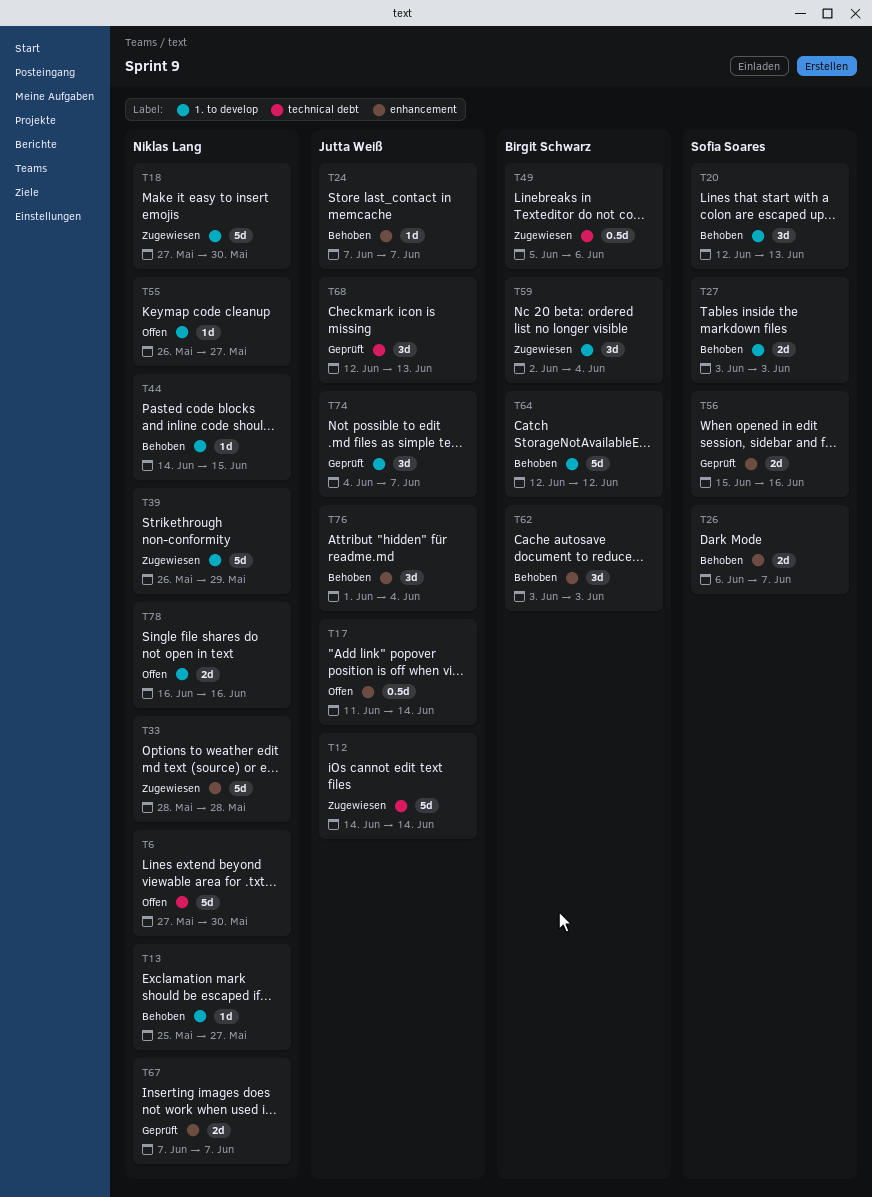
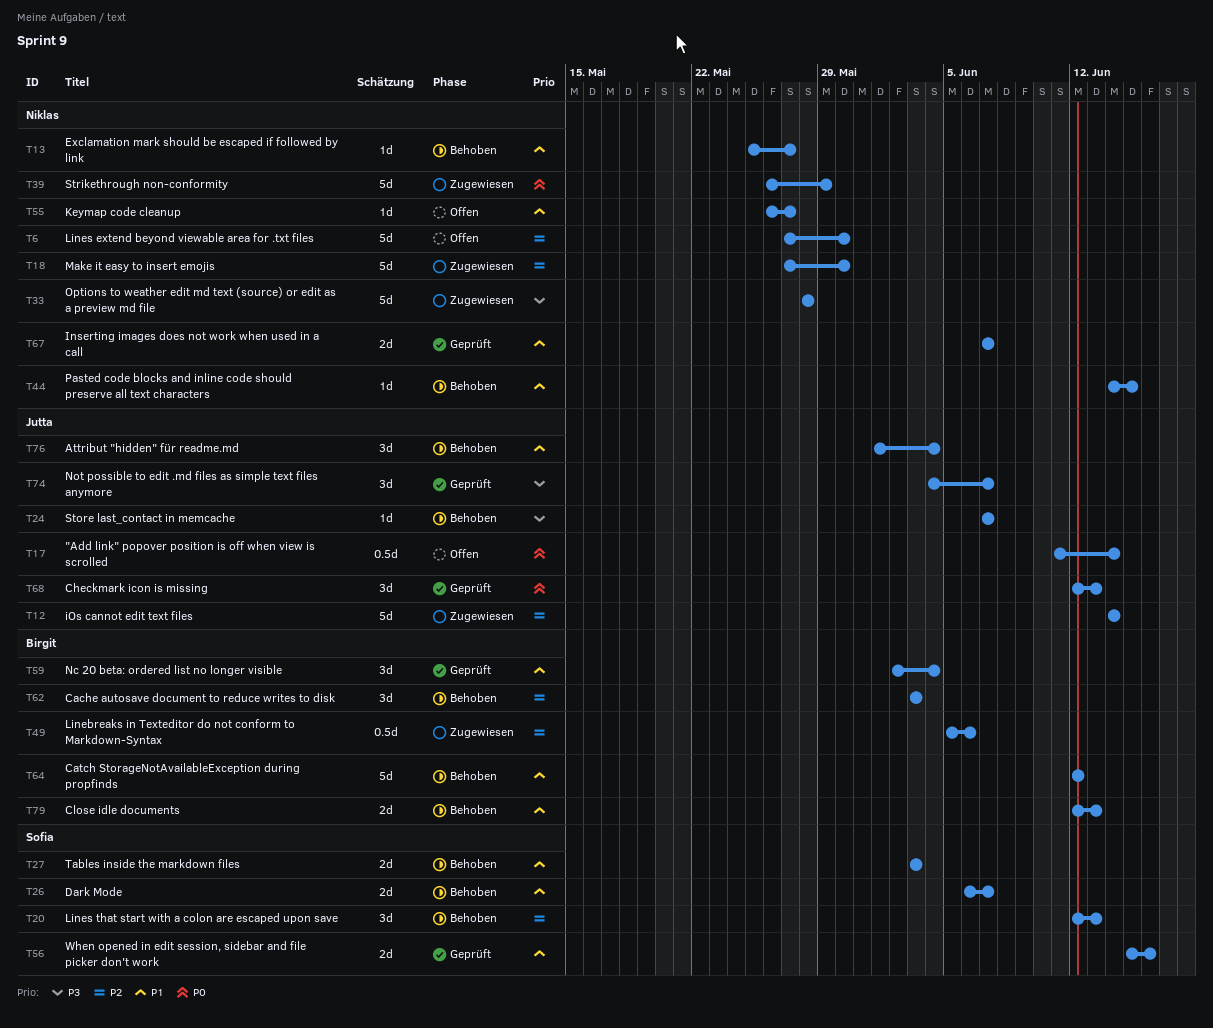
T59, status: Zugewiesen -> Geprüft
T78: present -> none
T79: none -> present

